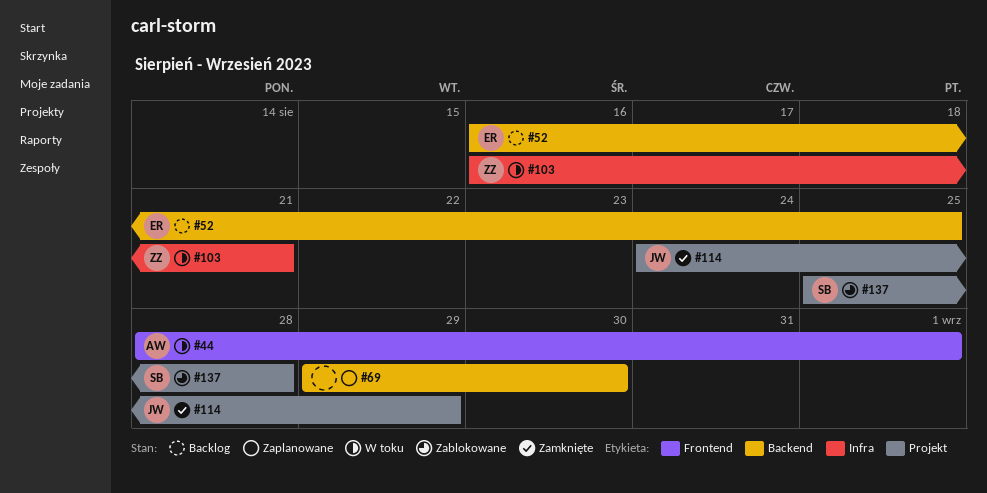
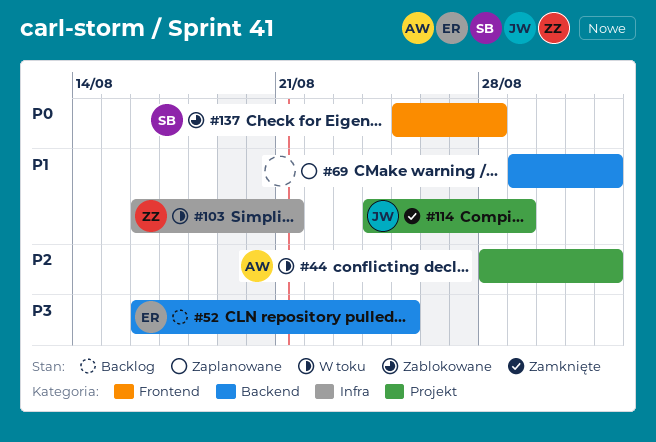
#44, label: Frontend -> Projekt
#69, due: Aug 30 -> Sep 1
#137, label: Projekt -> Frontend

